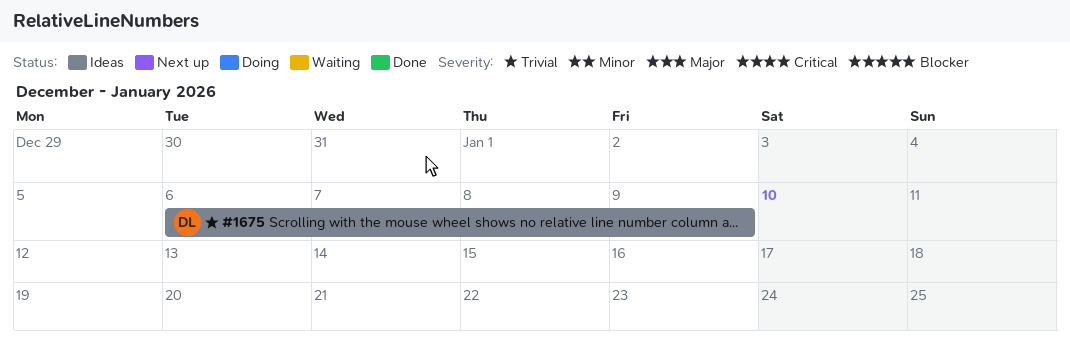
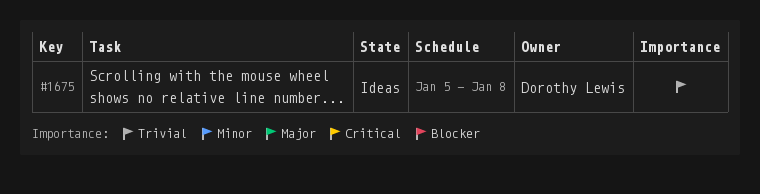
#1675, start: Jan 6 -> Jan 5
#1675, due: Jan 9 -> Jan 8

